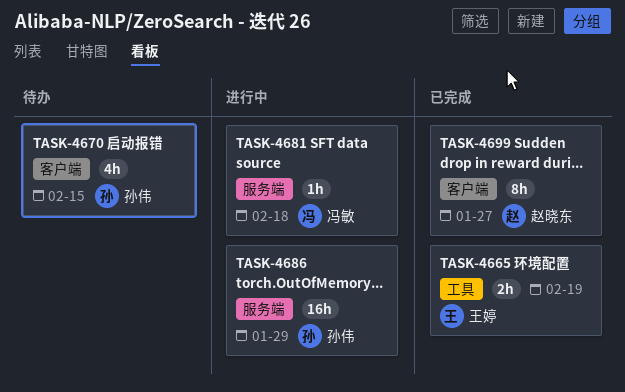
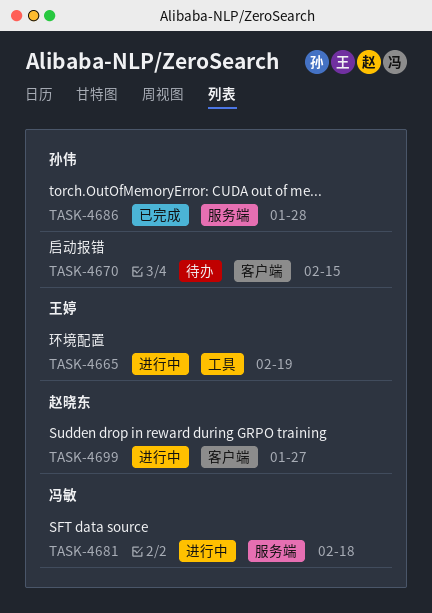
TASK-4665, status: 已完成 -> 进行中
TASK-4686, status: 进行中 -> 已完成
TASK-4686, due: Jan 29 -> Jan 28
TASK-4699, status: 已完成 -> 进行中

